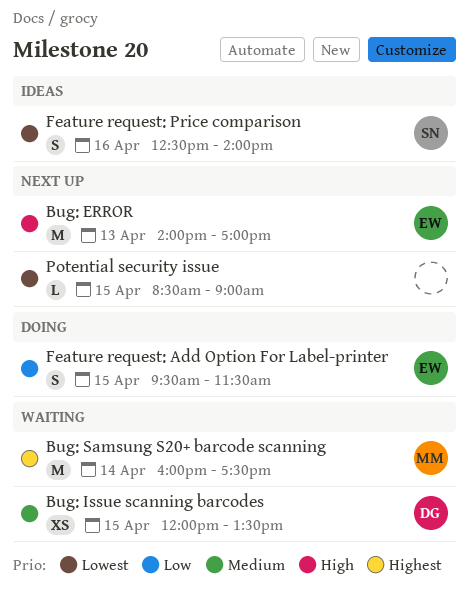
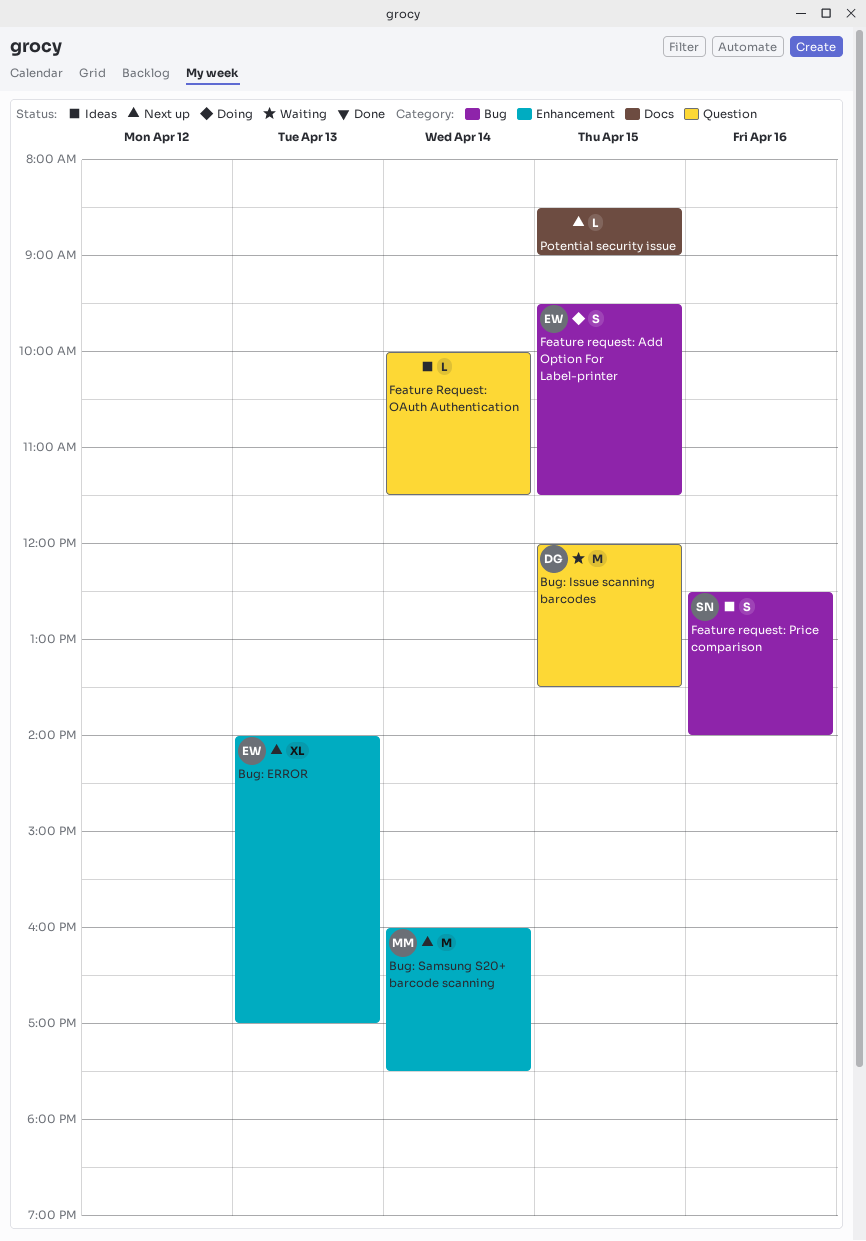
Bug: ERROR, estimate: M -> XL
Bug: Issue scanning barcodes, estimate: XS -> M
Bug: Samsung S20+ barcode scanning, status: Waiting -> Next up
Feature Request: OAuth Authentication: none -> present

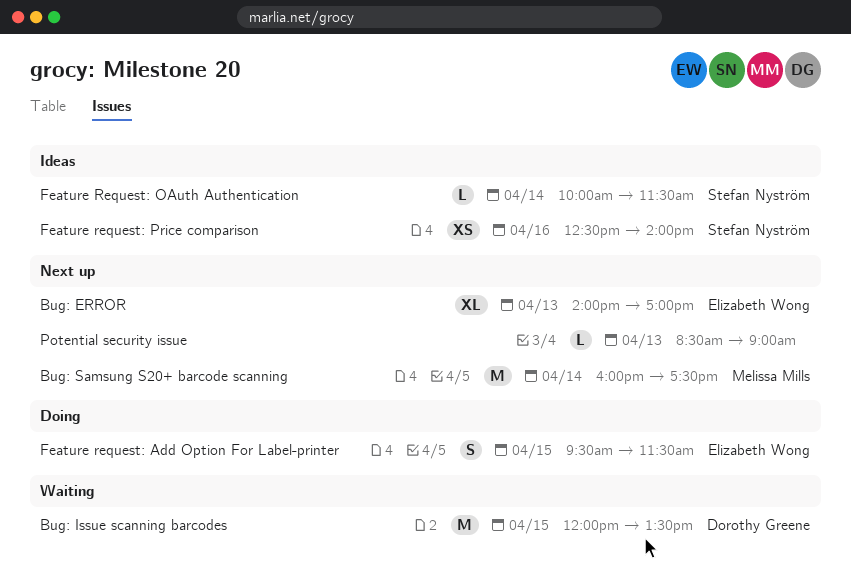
Feature Request: OAuth Authentication, owner: none -> Stefan Nyström
Feature request: Price comparison, estimate: S -> XS
Potential security issue, day: Apr 15 -> Apr 13

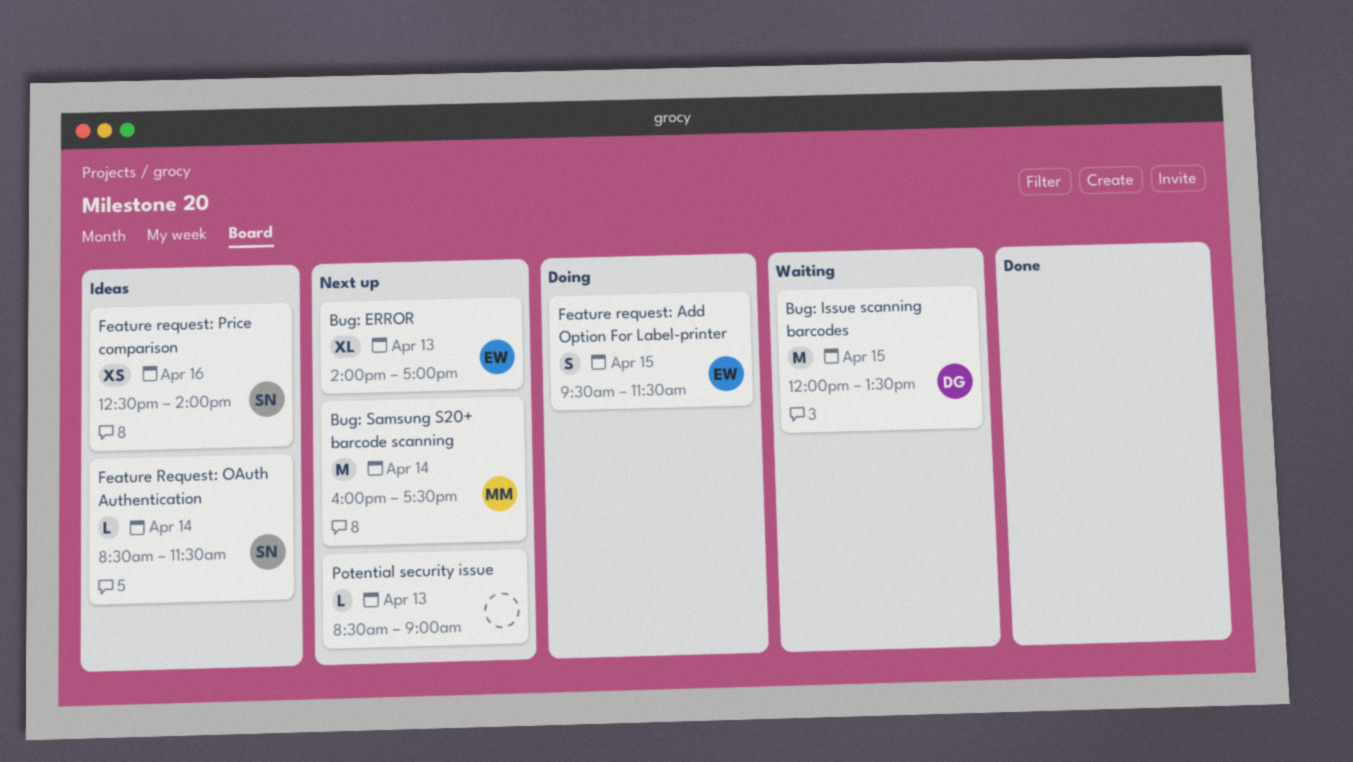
Feature Request: OAuth Authentication, begins: 10:00 -> 08:30

